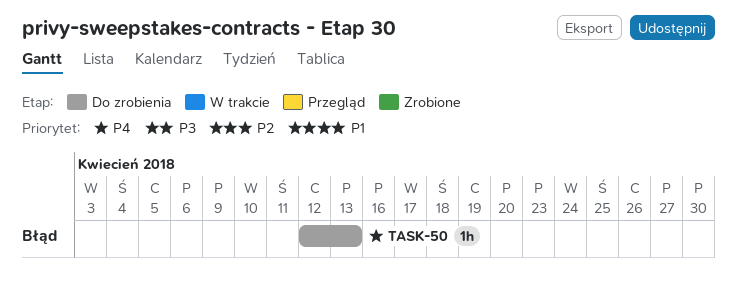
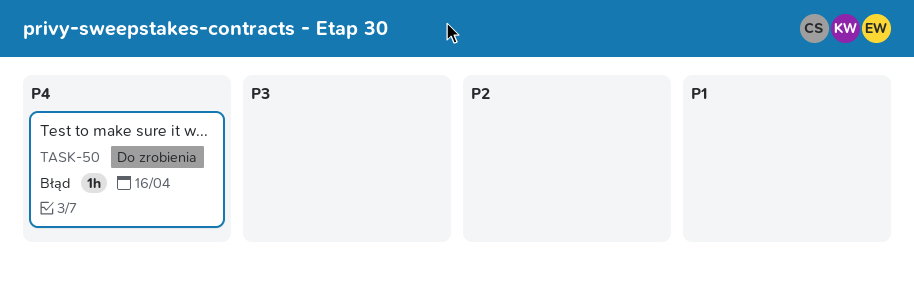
TASK-50, due: Apr 13 -> Apr 16

